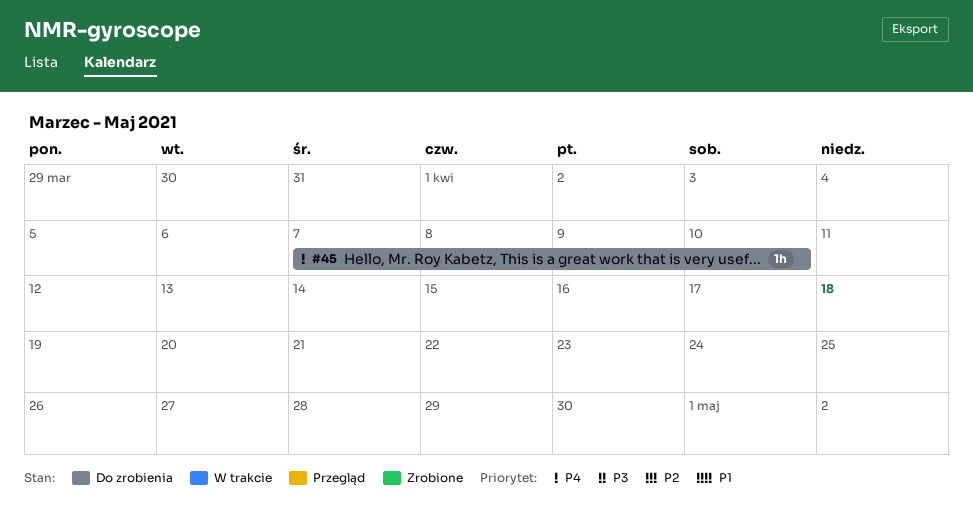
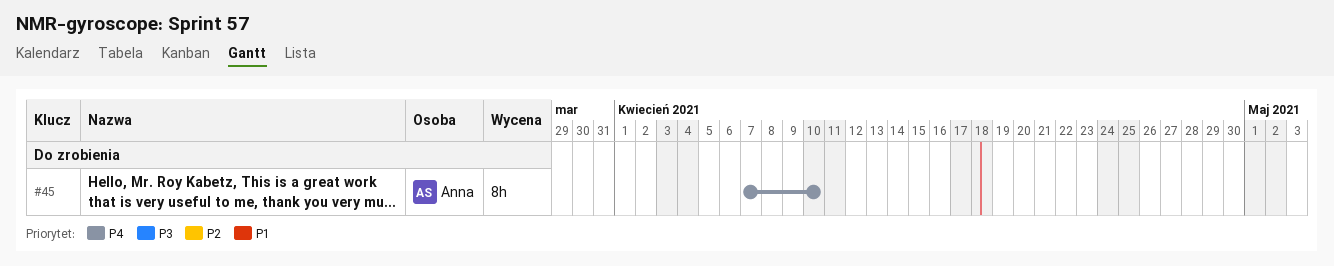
#45, estimate: 1h -> 8h

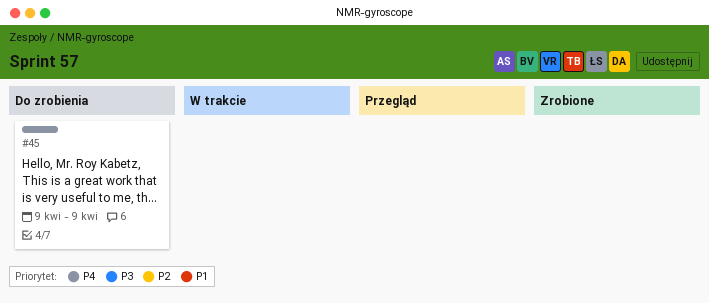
#45, start: Apr 7 -> Apr 9
#45, due: Apr 10 -> Apr 9

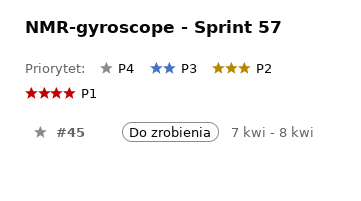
#45, start: Apr 9 -> Apr 7
#45, due: Apr 9 -> Apr 8

